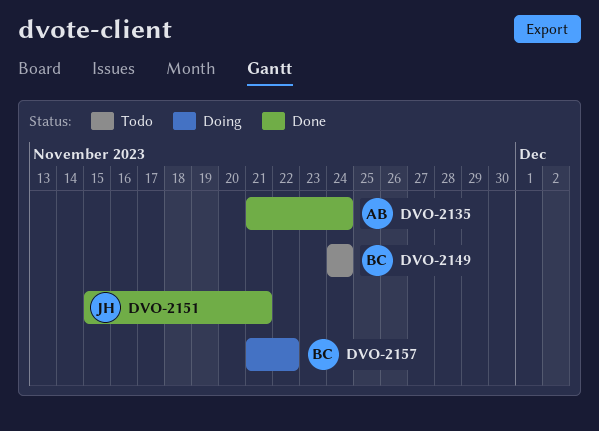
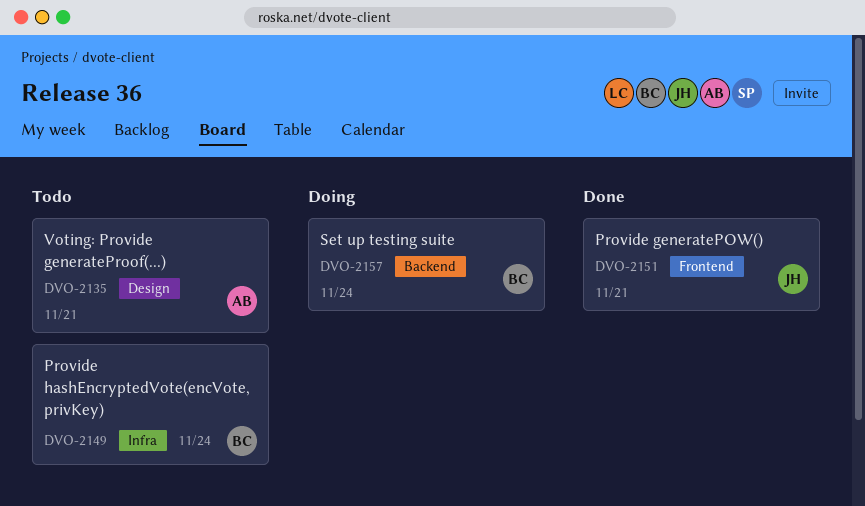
DVO-2135, status: Done -> Todo
DVO-2135, due: Nov 24 -> Nov 21
DVO-2157, due: Nov 22 -> Nov 24

